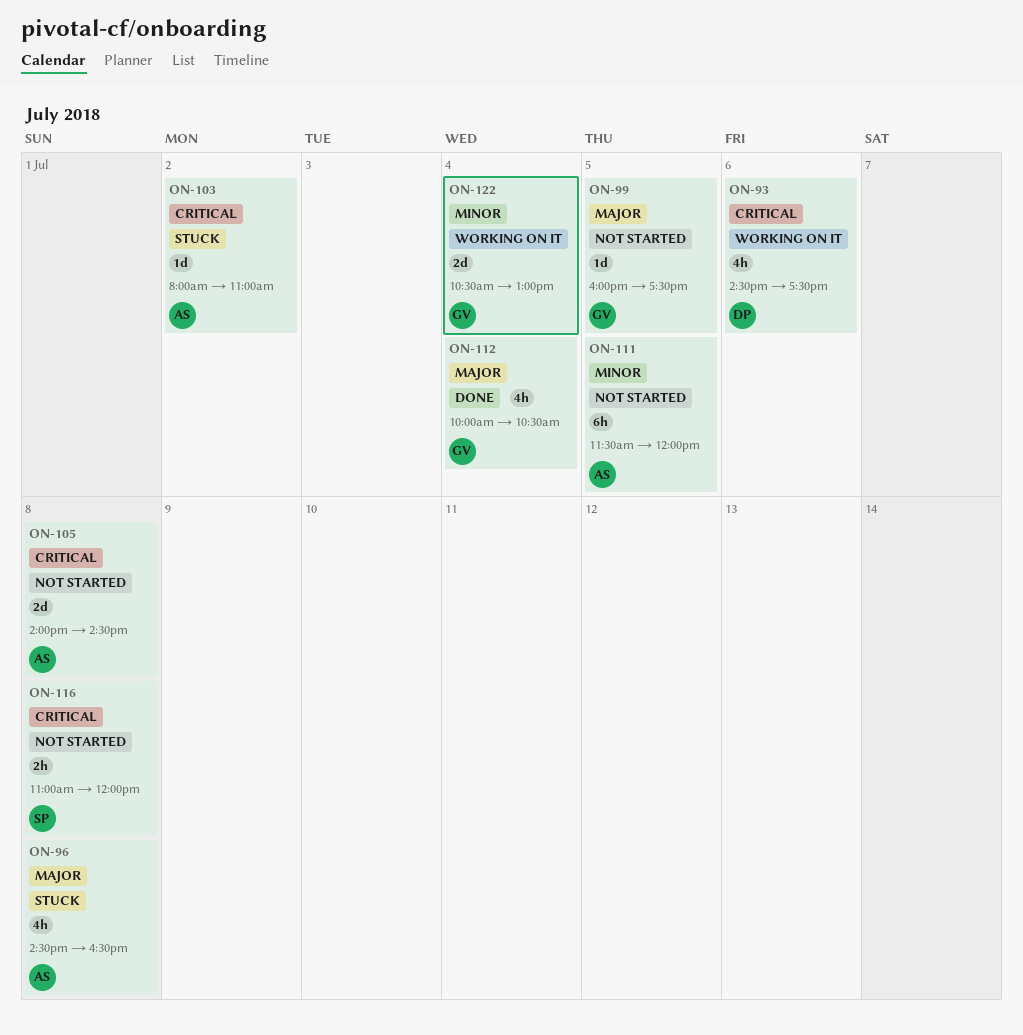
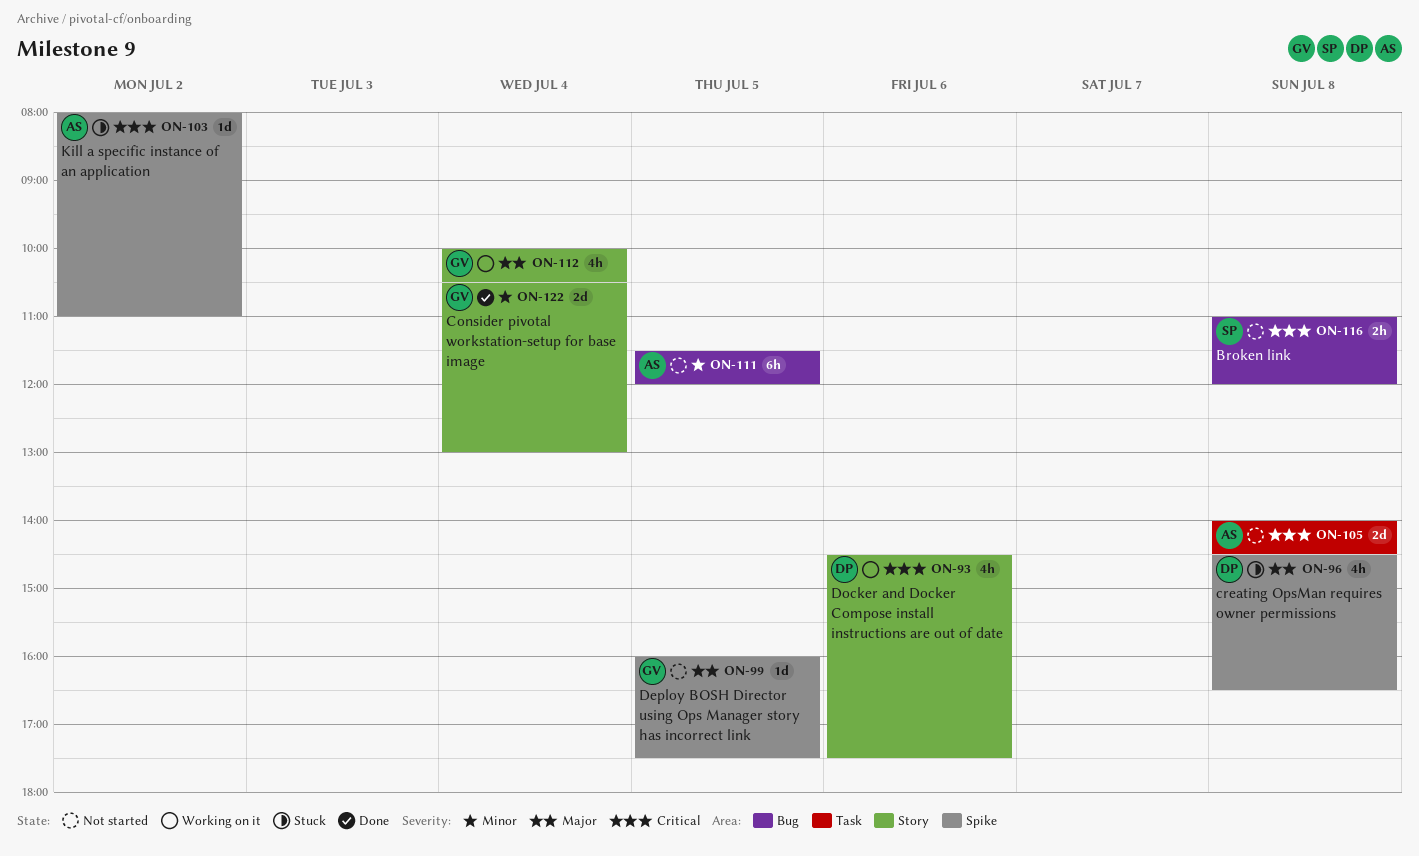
ON-96, owner: AS -> DP
ON-112, status: Done -> Working on it
ON-122, status: Working on it -> Done

